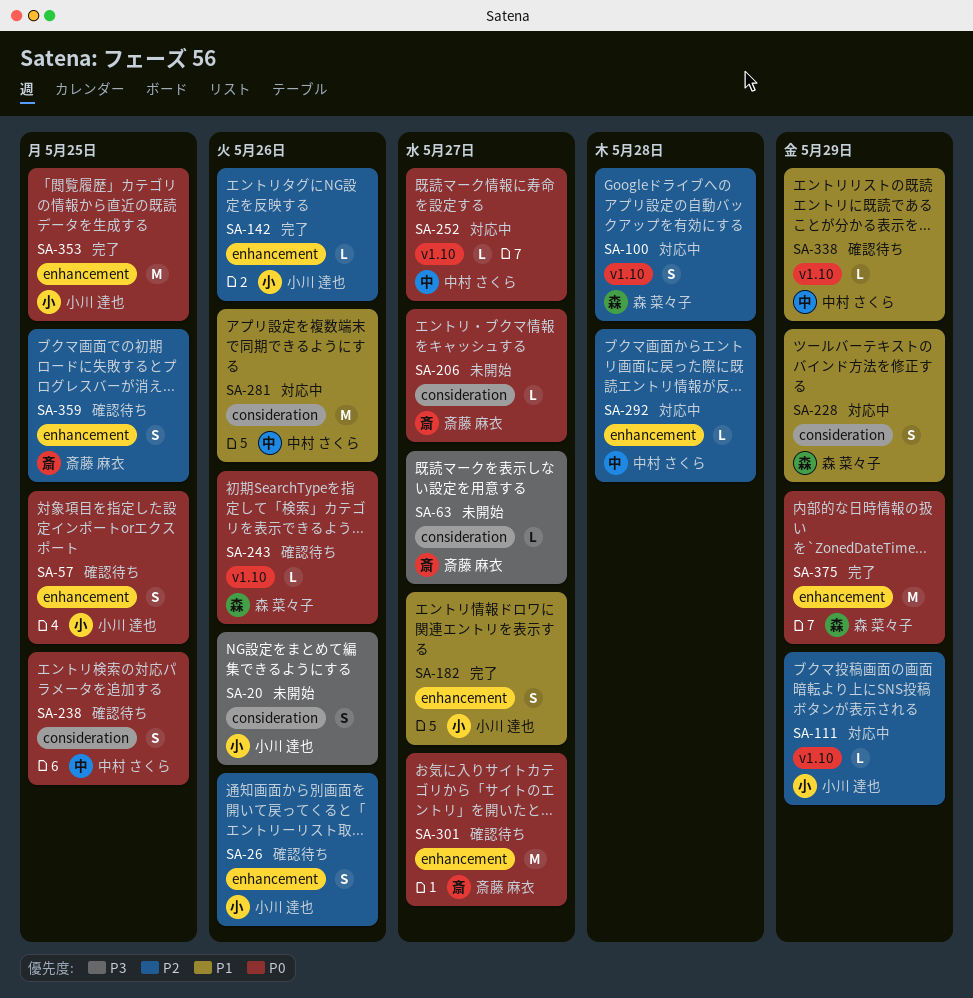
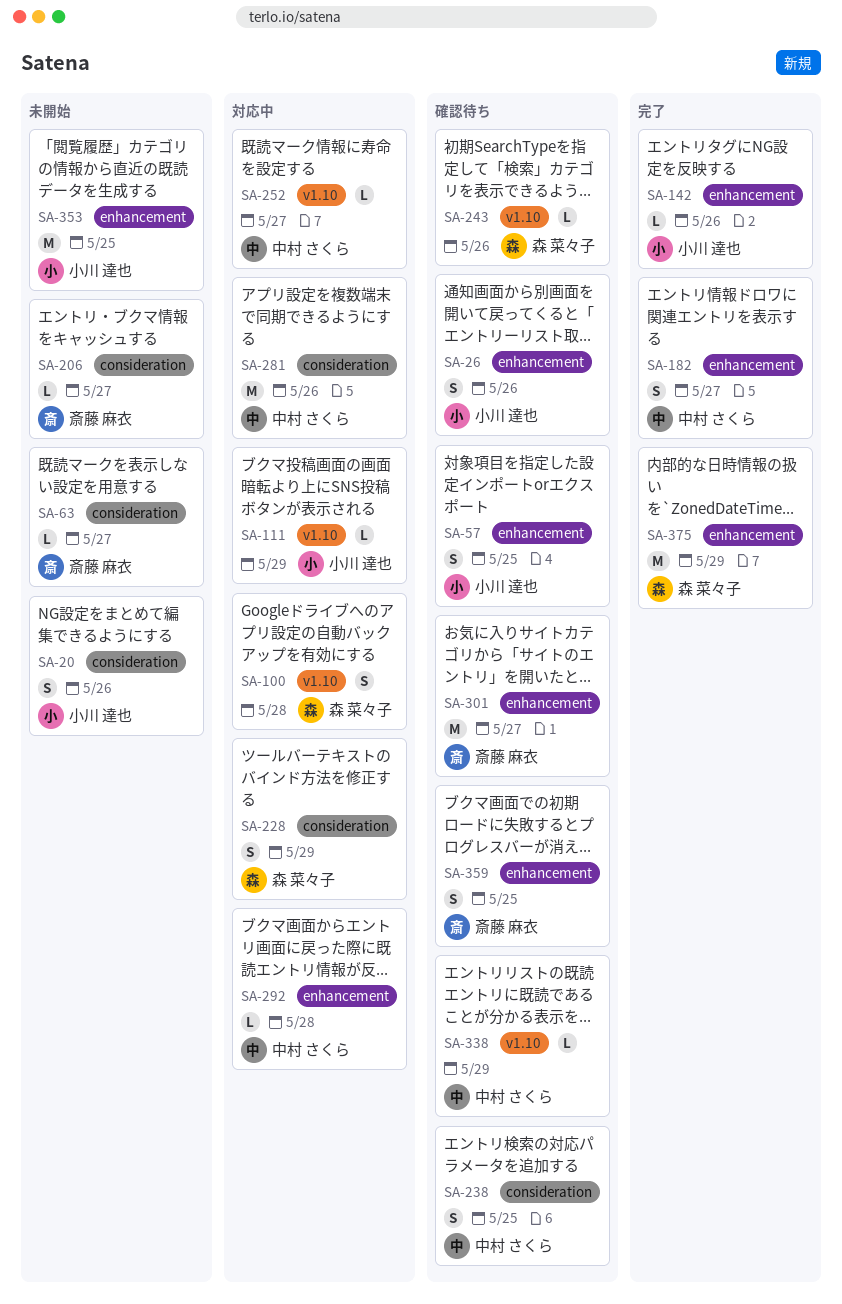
SA-182, owner: 小川 達也 -> 中村 さくら
SA-353, status: 完了 -> 未開始

